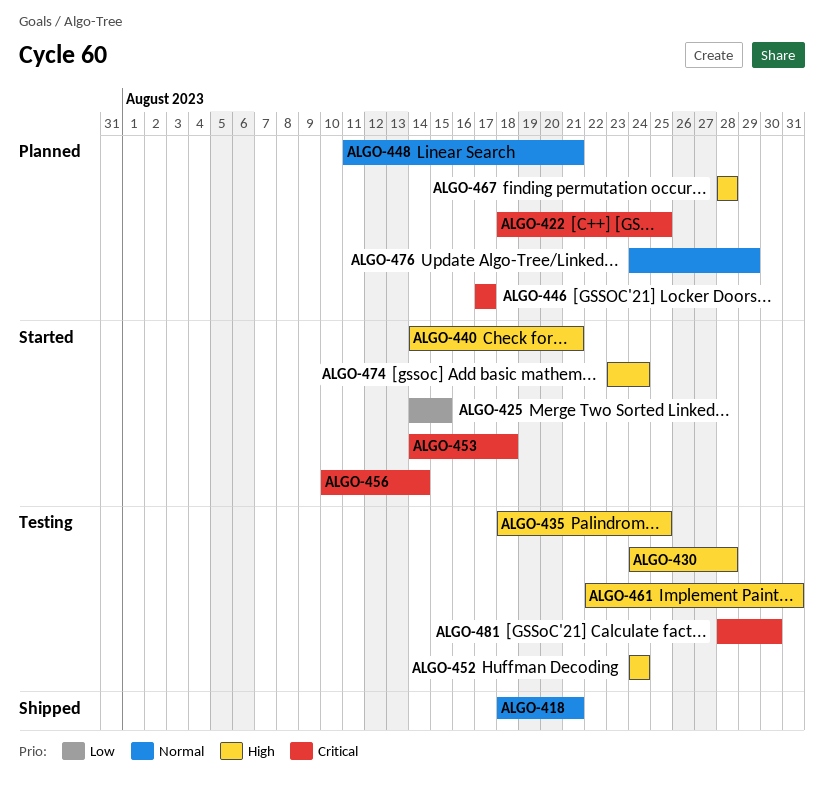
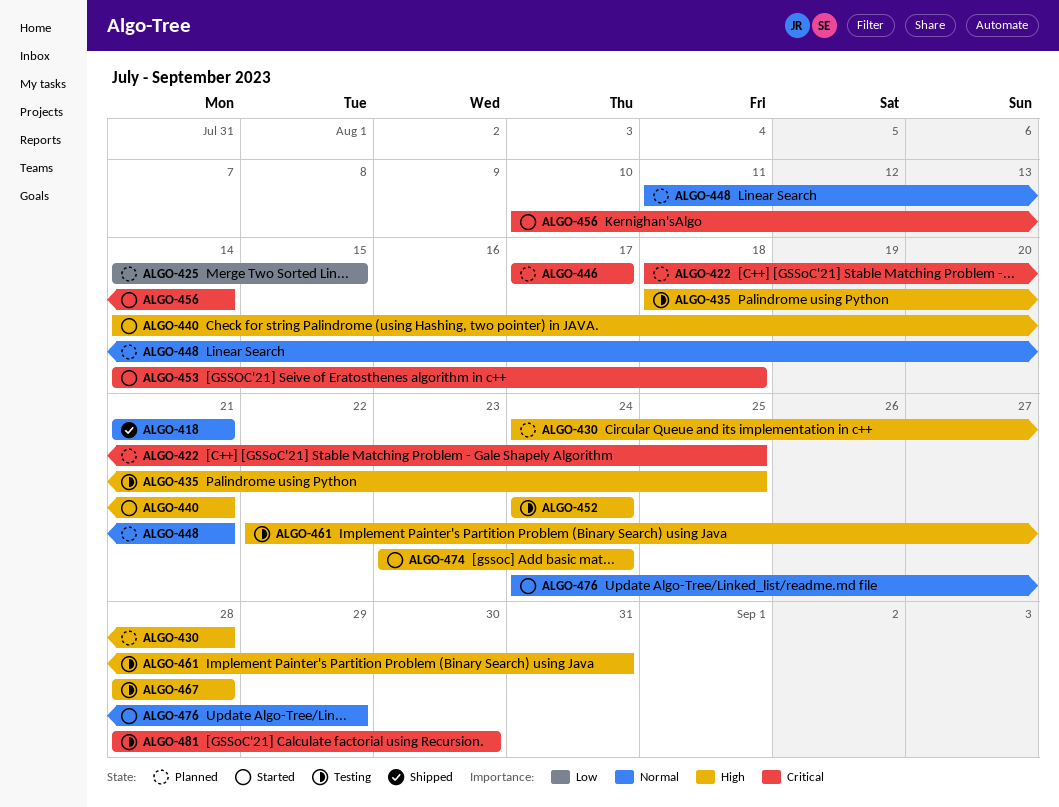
ALGO-418, start: Aug 18 -> Aug 21
ALGO-425, status: Started -> Planned
ALGO-430, status: Testing -> Planned
ALGO-467, status: Planned -> Testing
ALGO-476, status: Planned -> Started

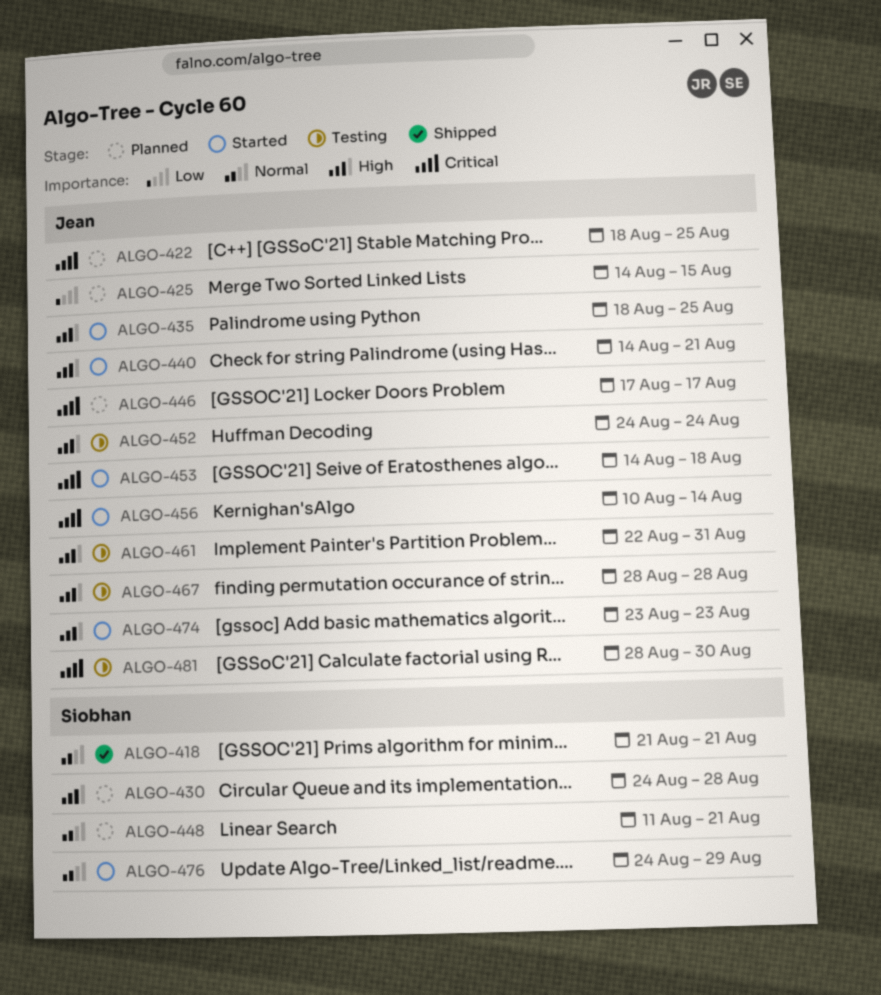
ALGO-435, status: Testing -> Started
ALGO-474, due: Aug 24 -> Aug 23

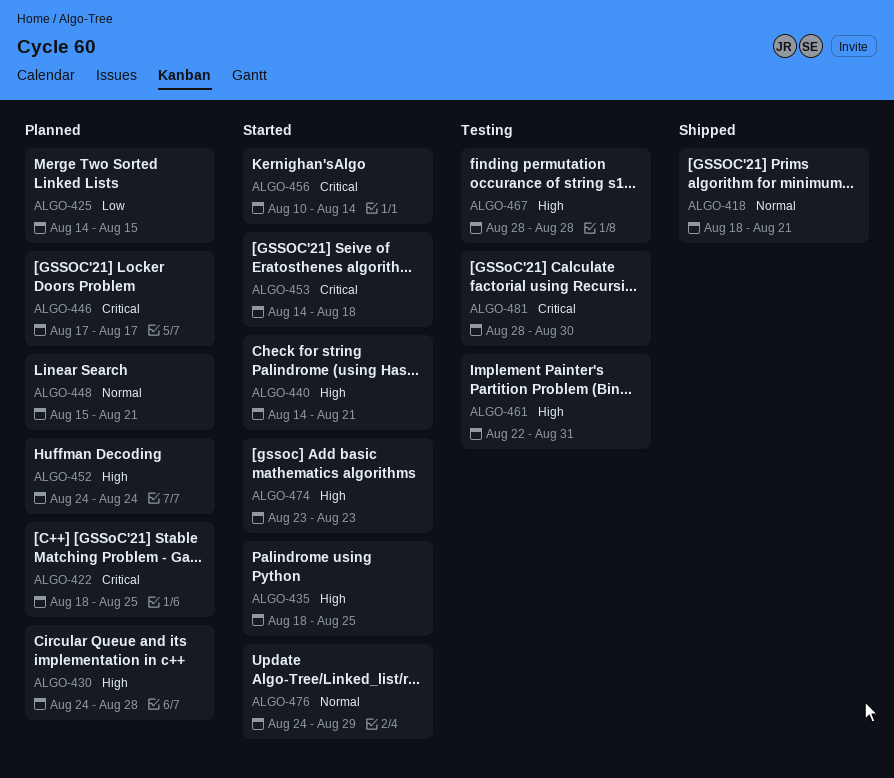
ALGO-418, start: Aug 21 -> Aug 18
ALGO-448, start: Aug 11 -> Aug 15
ALGO-452, status: Testing -> Planned

